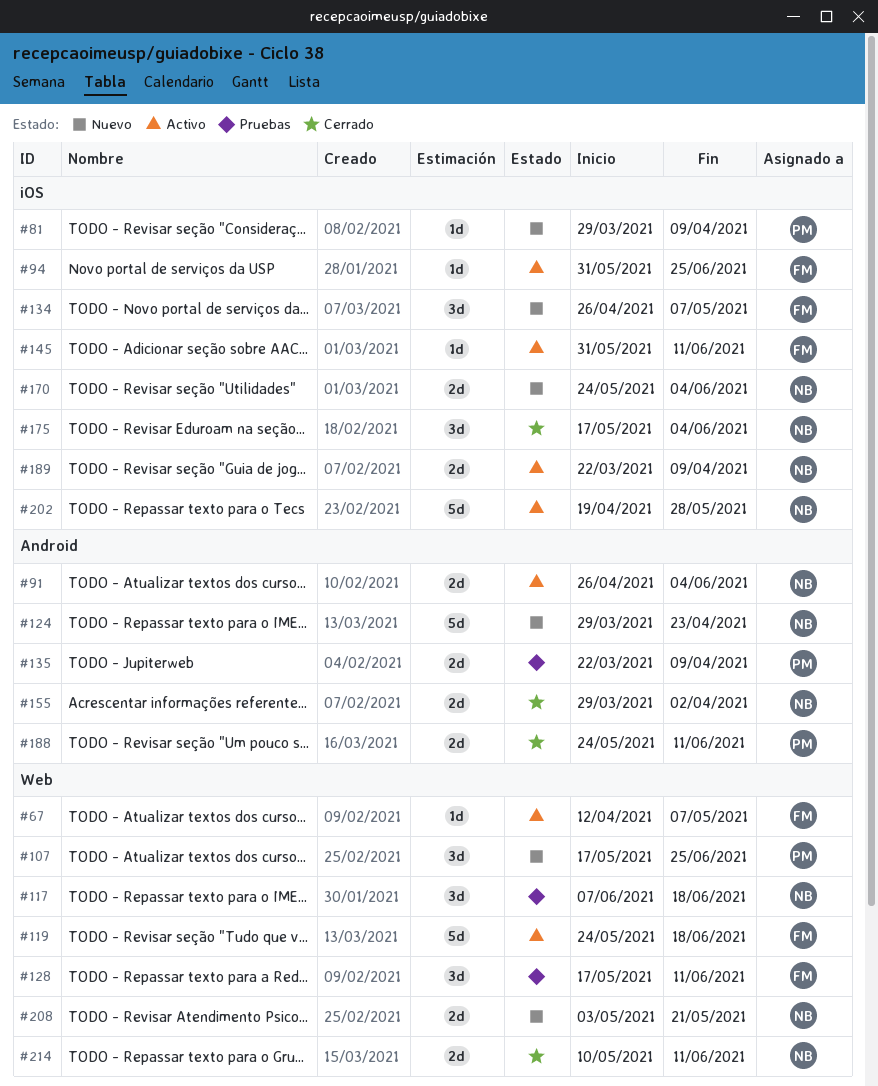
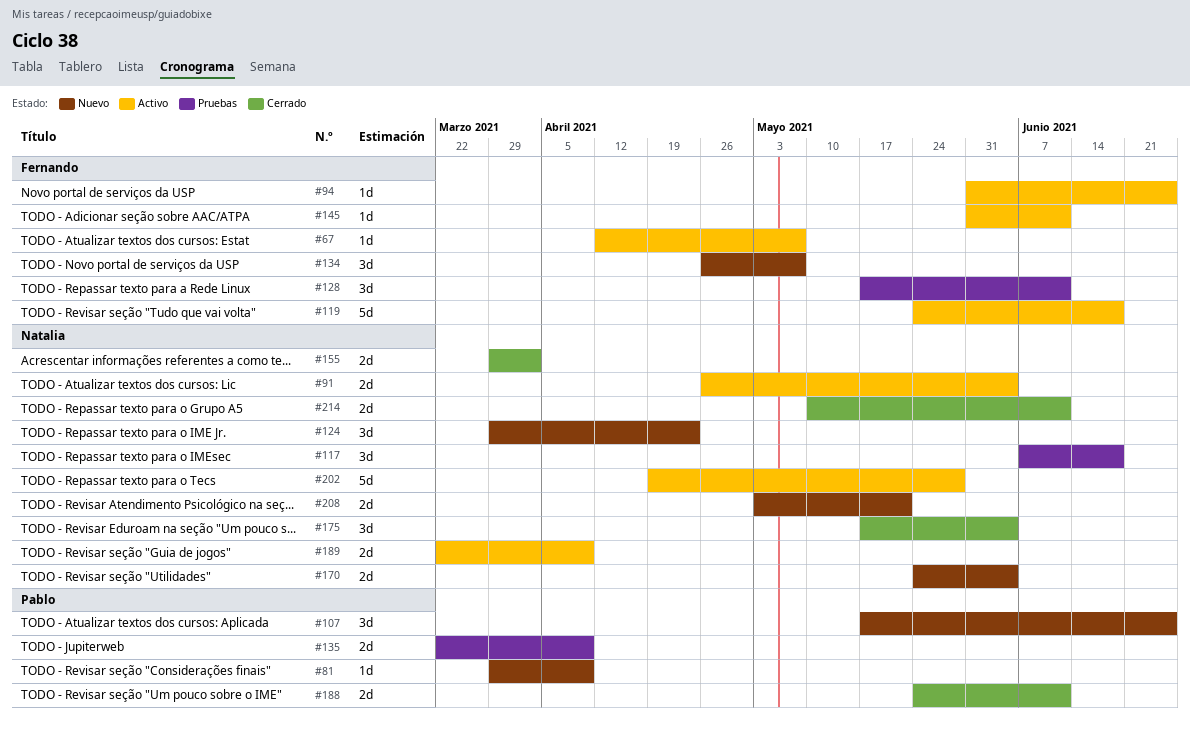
#124, estimate: 5d -> 3d

